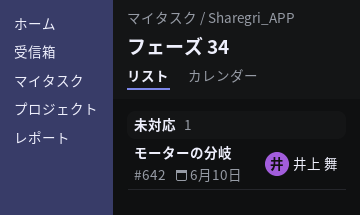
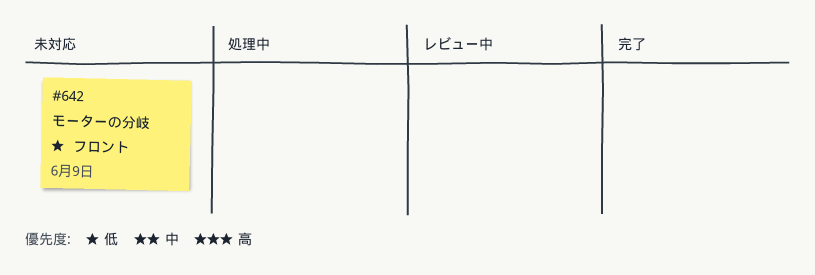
#642, due: Jun 10 -> Jun 9

